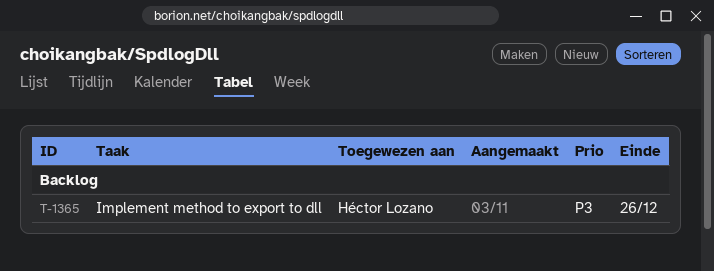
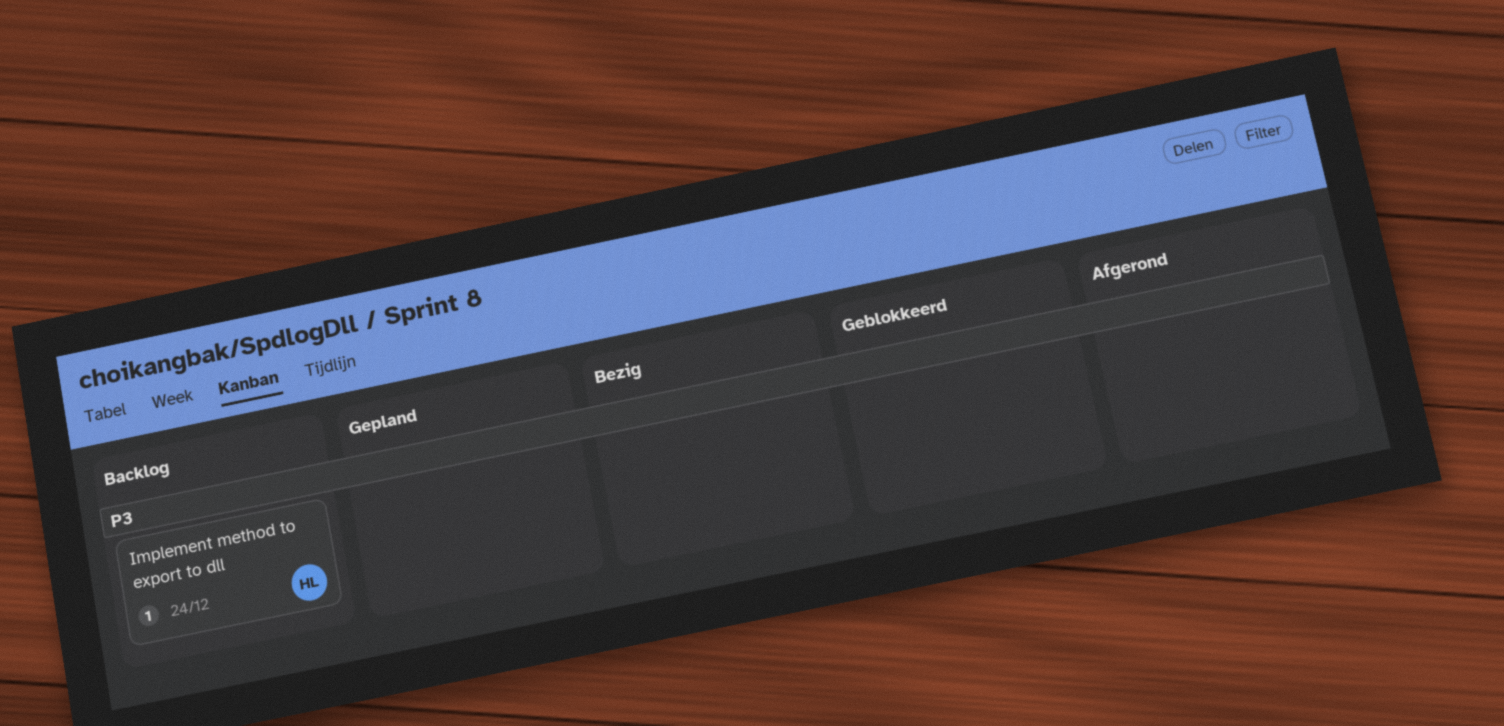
Implement method to export to dll, due: Dec 26 -> Dec 24

